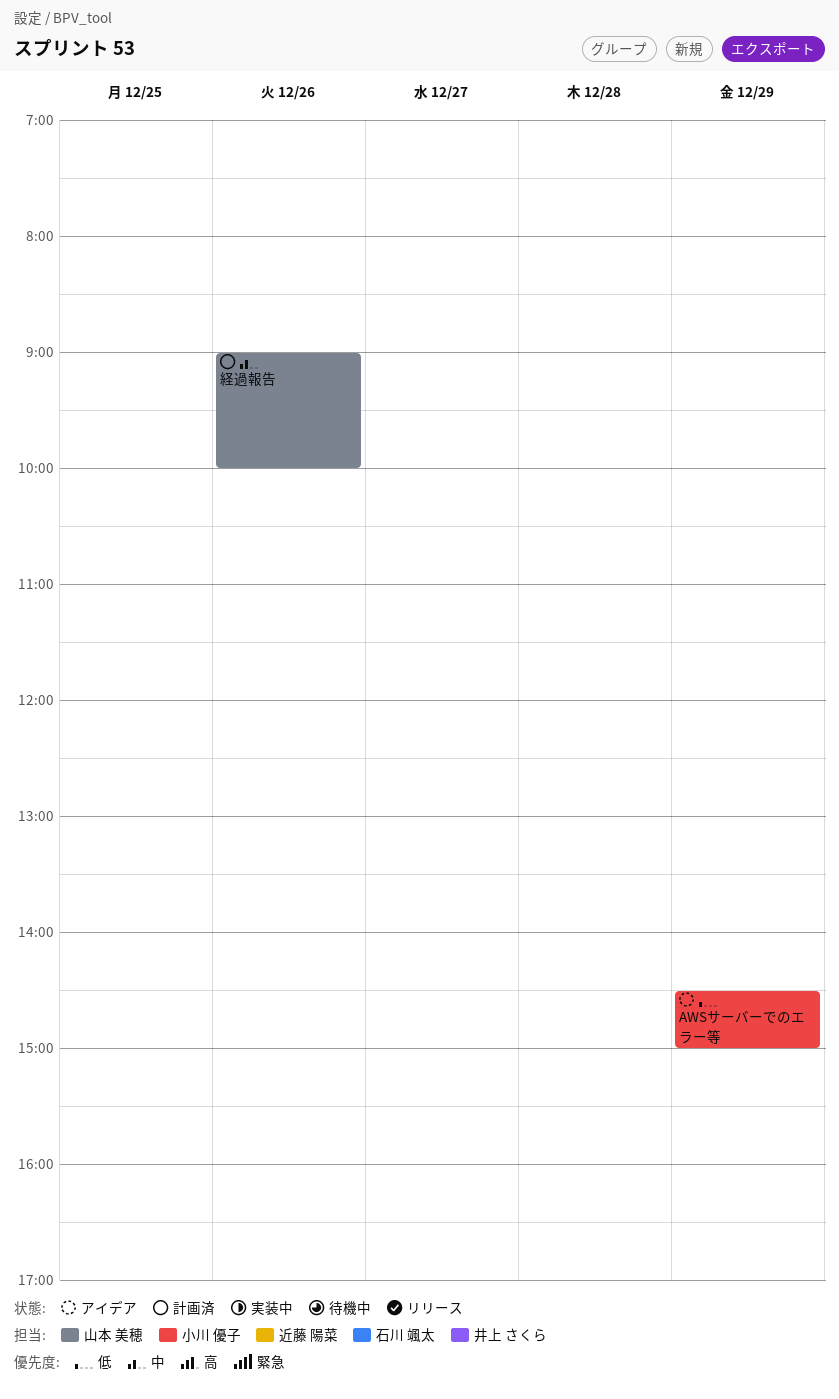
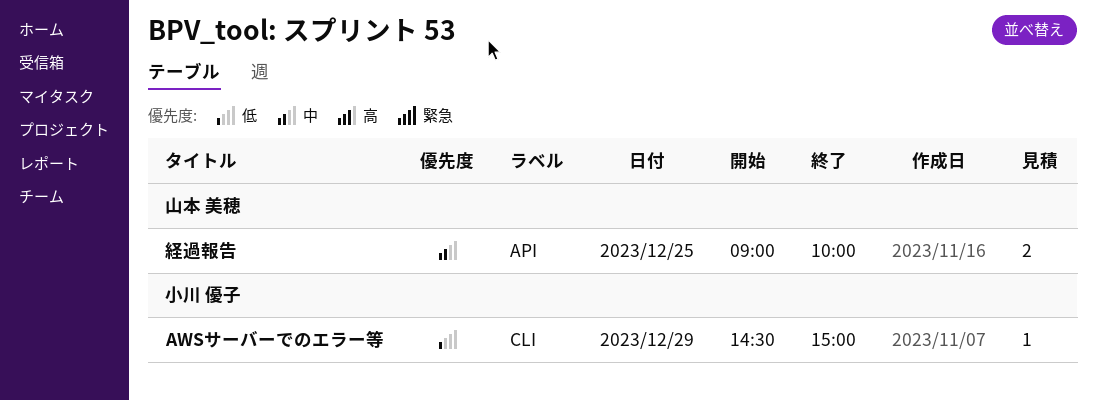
経過報告, day: Dec 26 -> Dec 25

